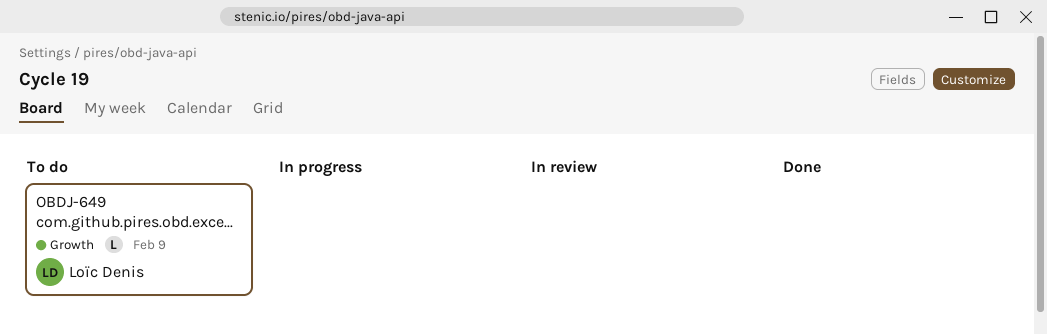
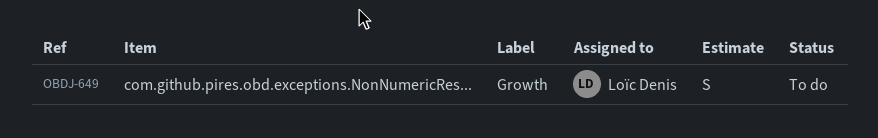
OBDJ-649, estimate: L -> S

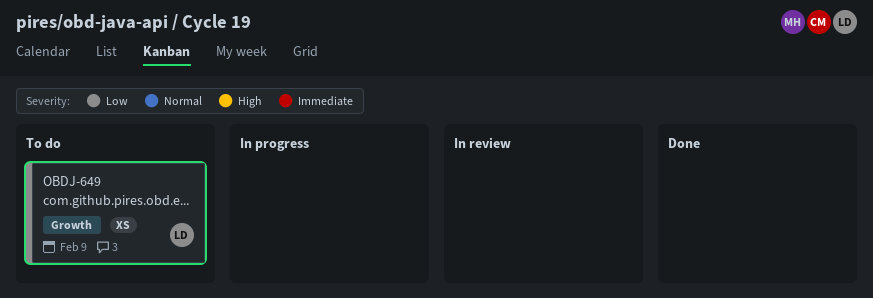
OBDJ-649, estimate: S -> XS

